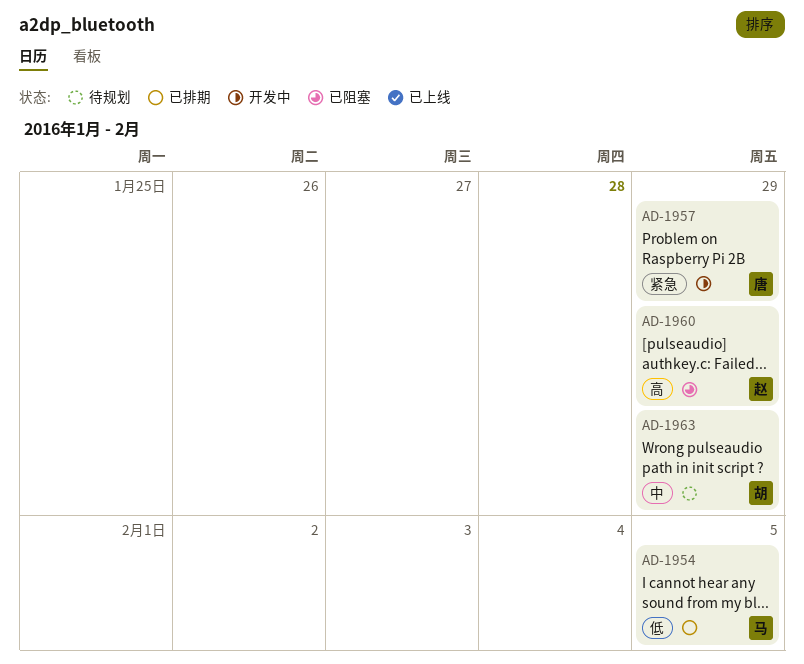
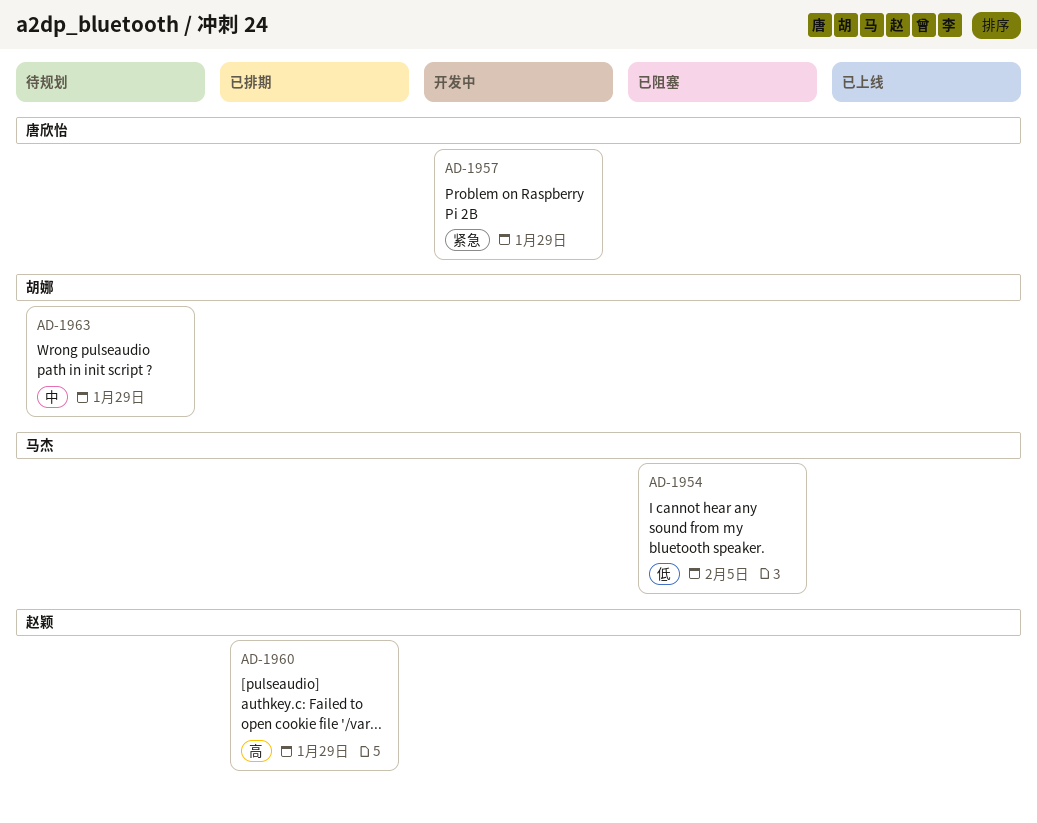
AD-1954, status: 已排期 -> 已阻塞
AD-1960, status: 已阻塞 -> 已排期

